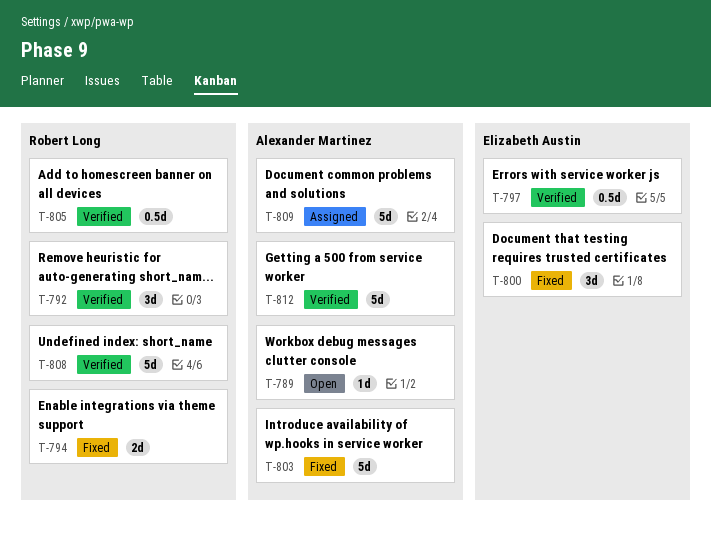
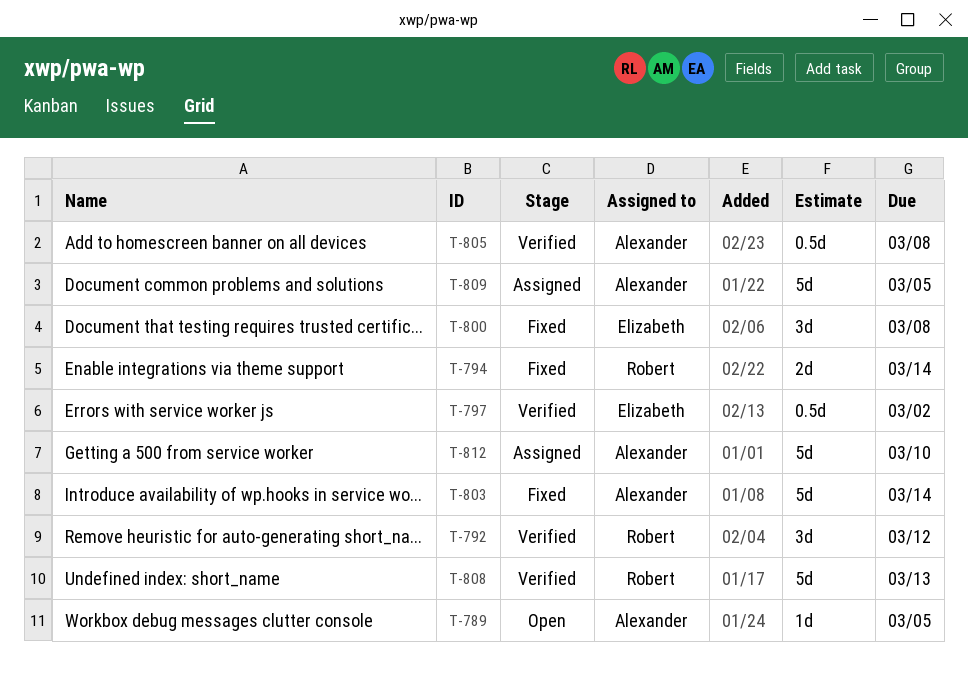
T-805, owner: Robert Long -> Alexander Martinez
T-812, status: Verified -> Assigned

